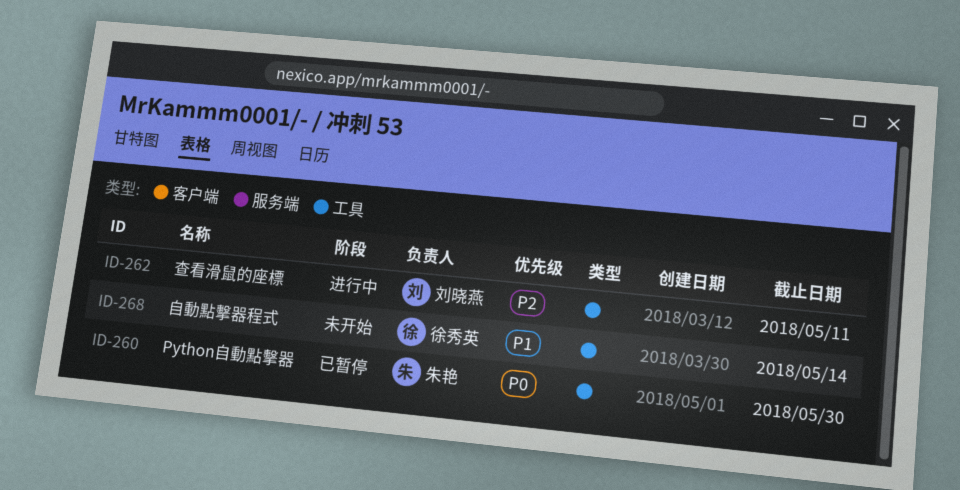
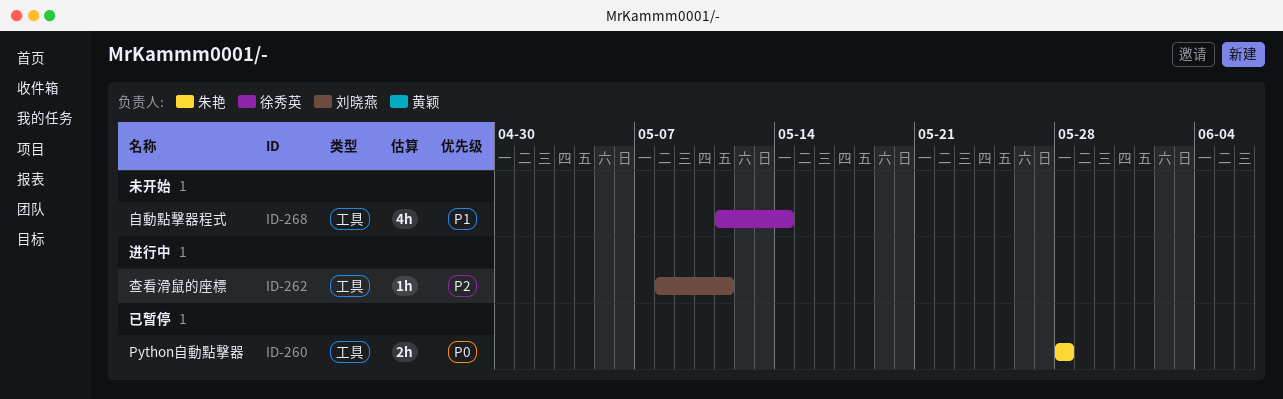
ID-260, due: May 30 -> May 28

